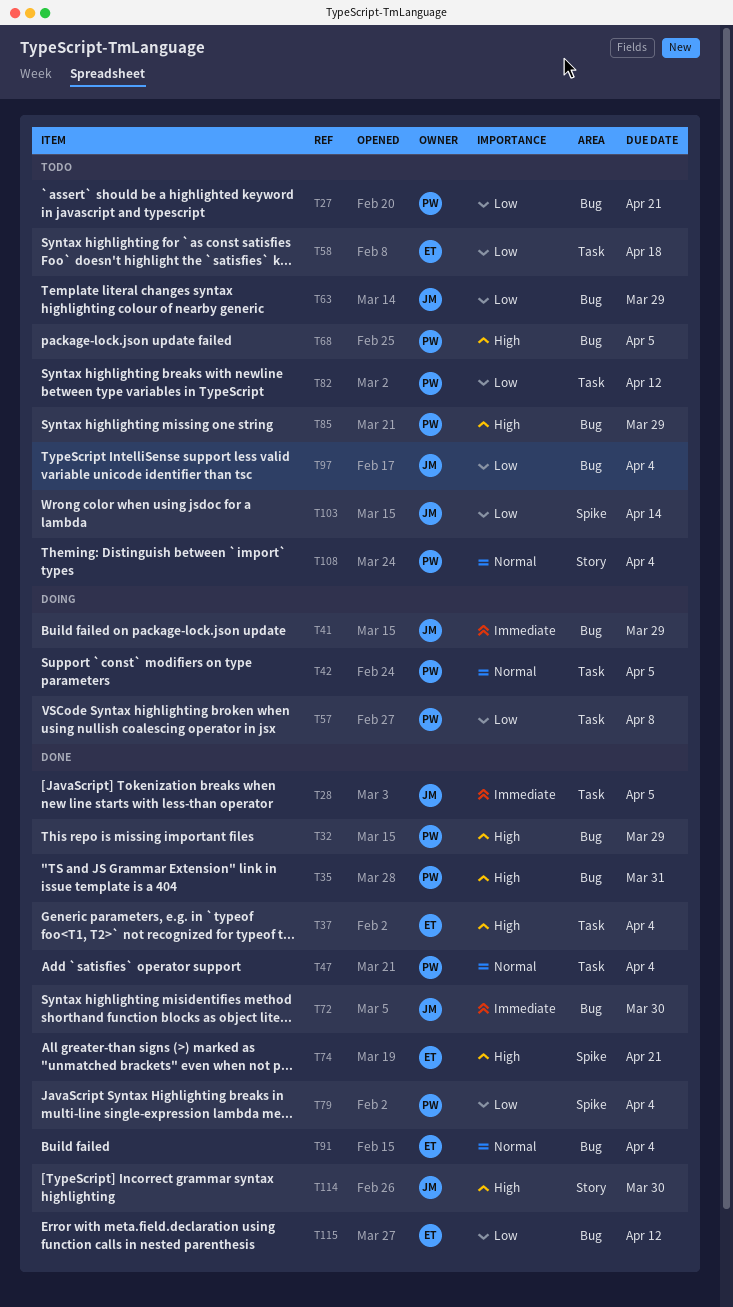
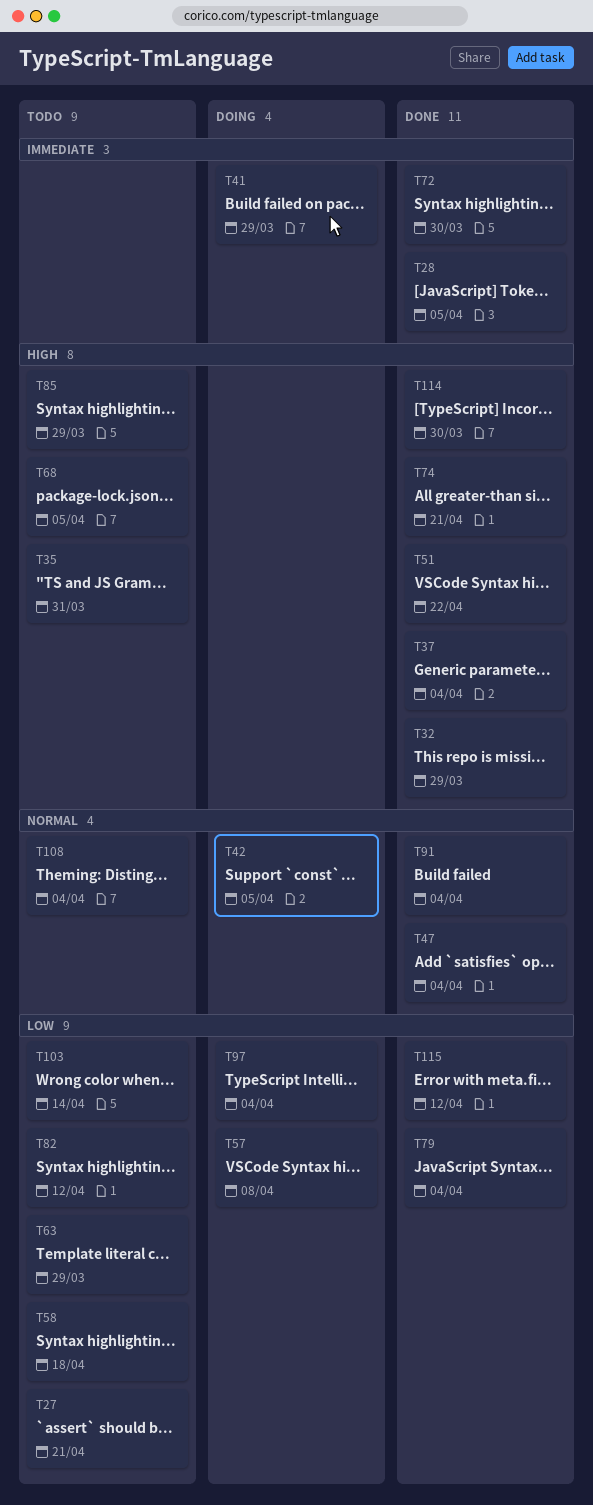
T35, status: Done -> Todo
T51: none -> present
T97, status: Todo -> Doing

